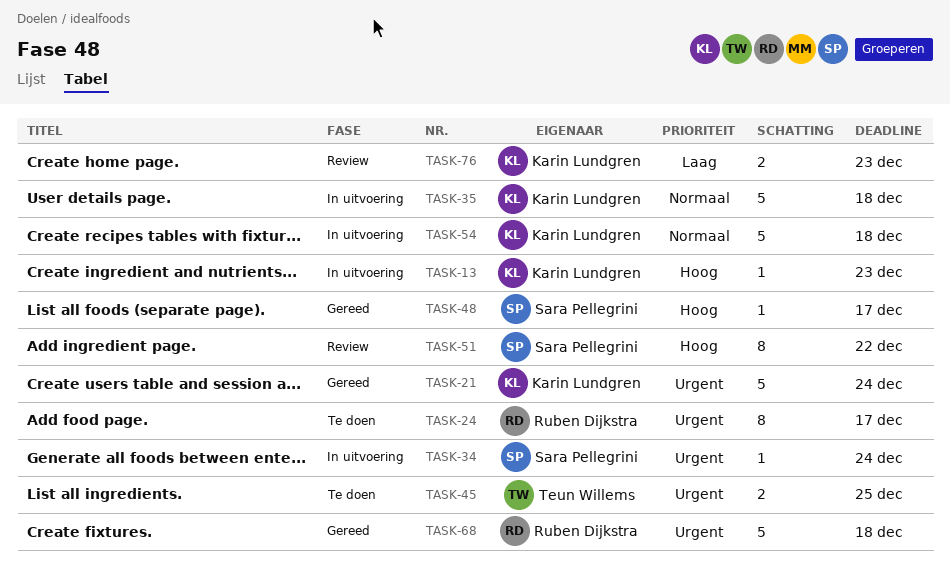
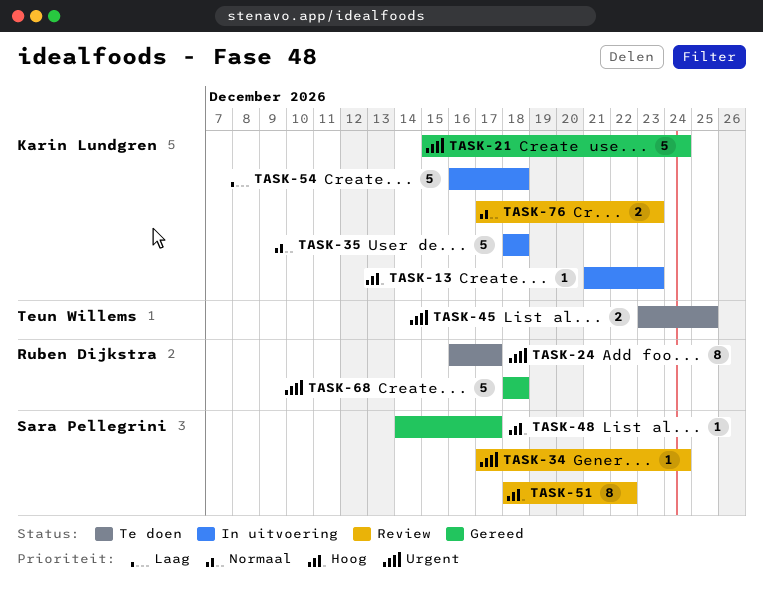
TASK-34, status: In uitvoering -> Review
TASK-54, priority: Normaal -> Laag
TASK-76, priority: Laag -> Normaal

